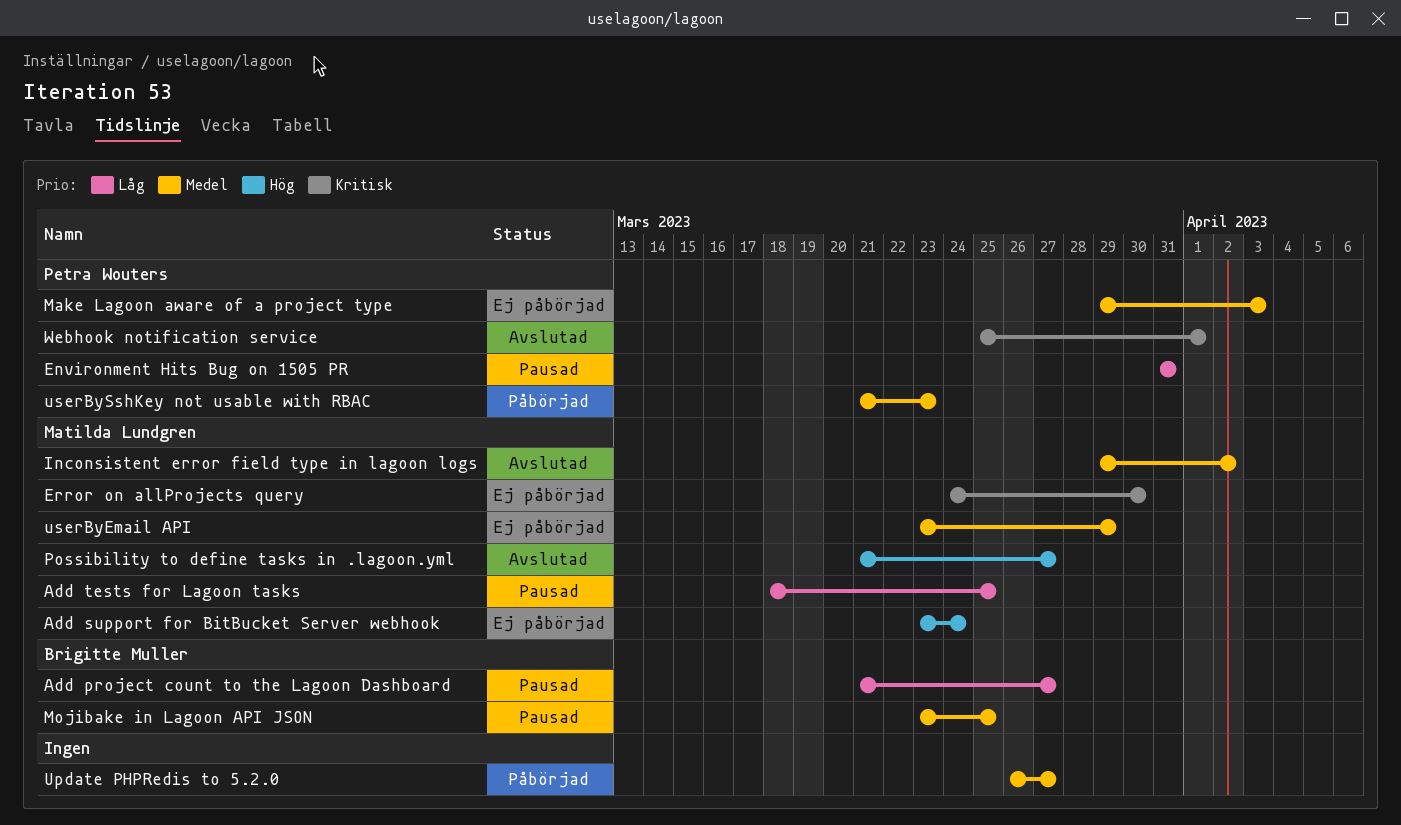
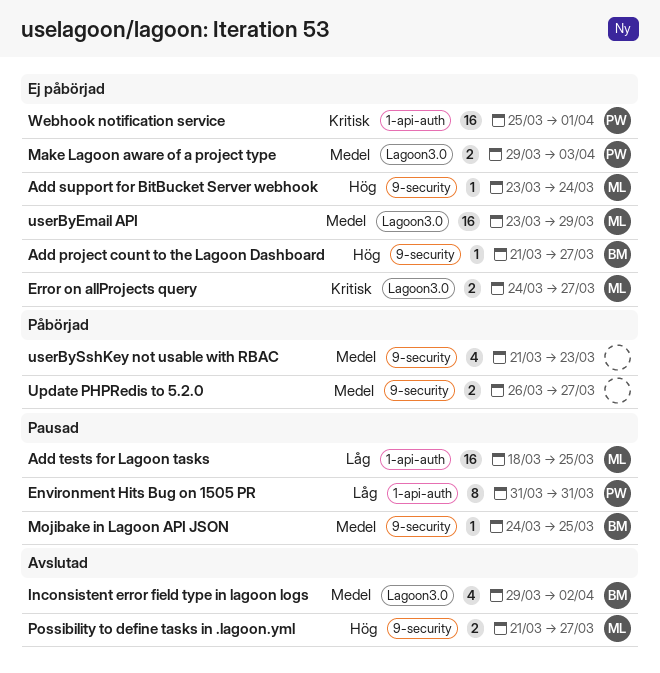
Add project count to the Lagoon Dashboard, status: Pausad -> Ej påbörjad
Add project count to the Lagoon Dashboard, priority: Låg -> Hög
Error on allProjects query, due: Mar 30 -> Mar 27
Inconsistent error field type in lagoon logs, owner: Matilda Lundgren -> Brigitte Muller
Mojibake in Lagoon API JSON, start: Mar 23 -> Mar 24
userBySshKey not usable with RBAC, owner: Petra Wouters -> none
Webhook notification service, status: Avslutad -> Ej påbörjad

